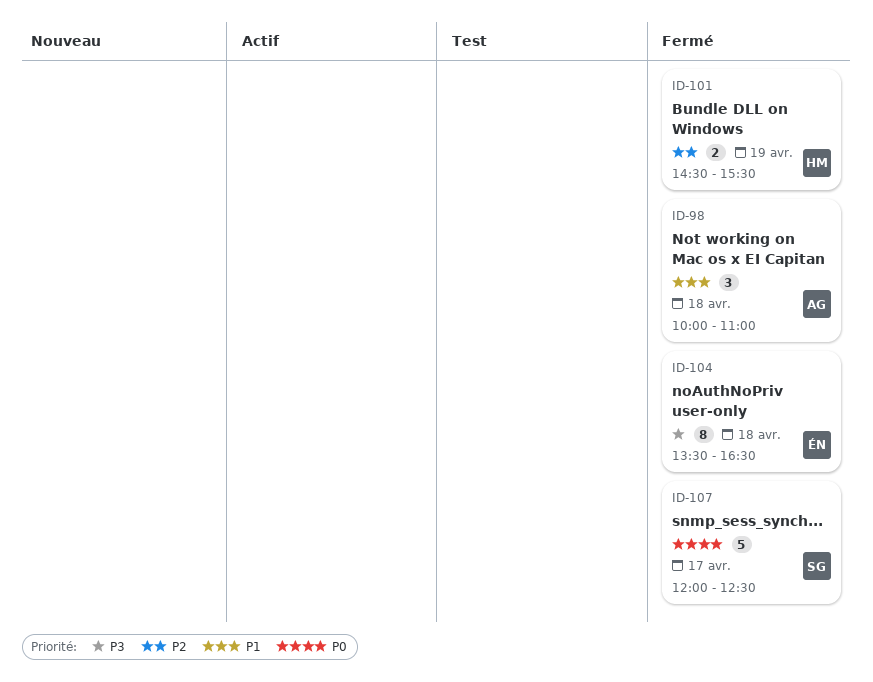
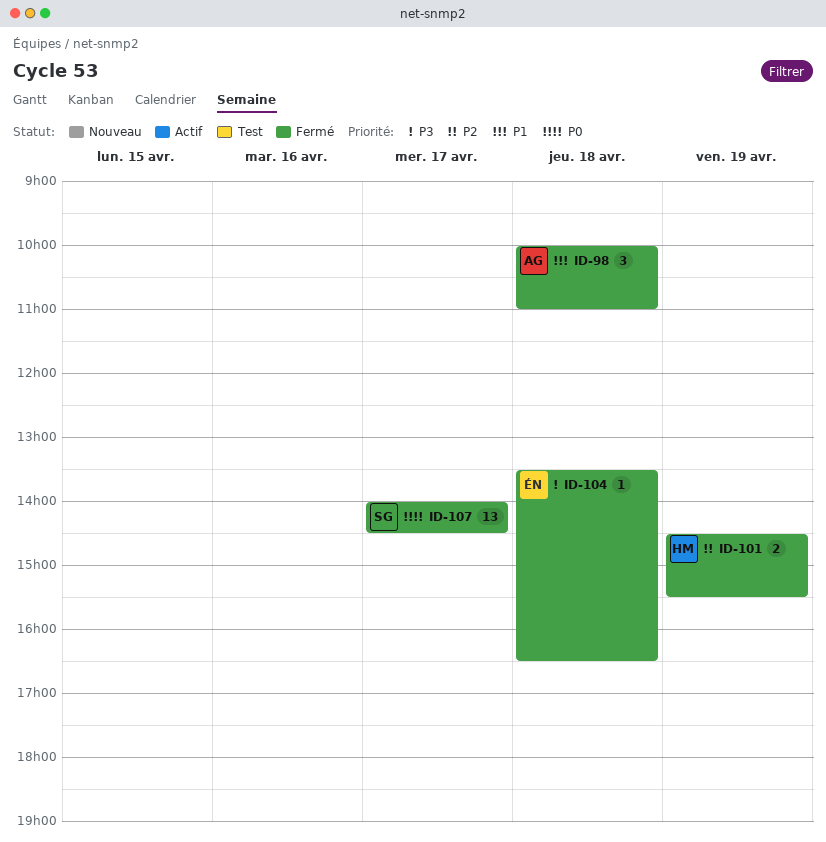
ID-104, estimate: 8 -> 1
ID-107, estimate: 5 -> 13
ID-107, begins: 12:00 -> 14:00
ID-107, ends: 12:30 -> 14:30

